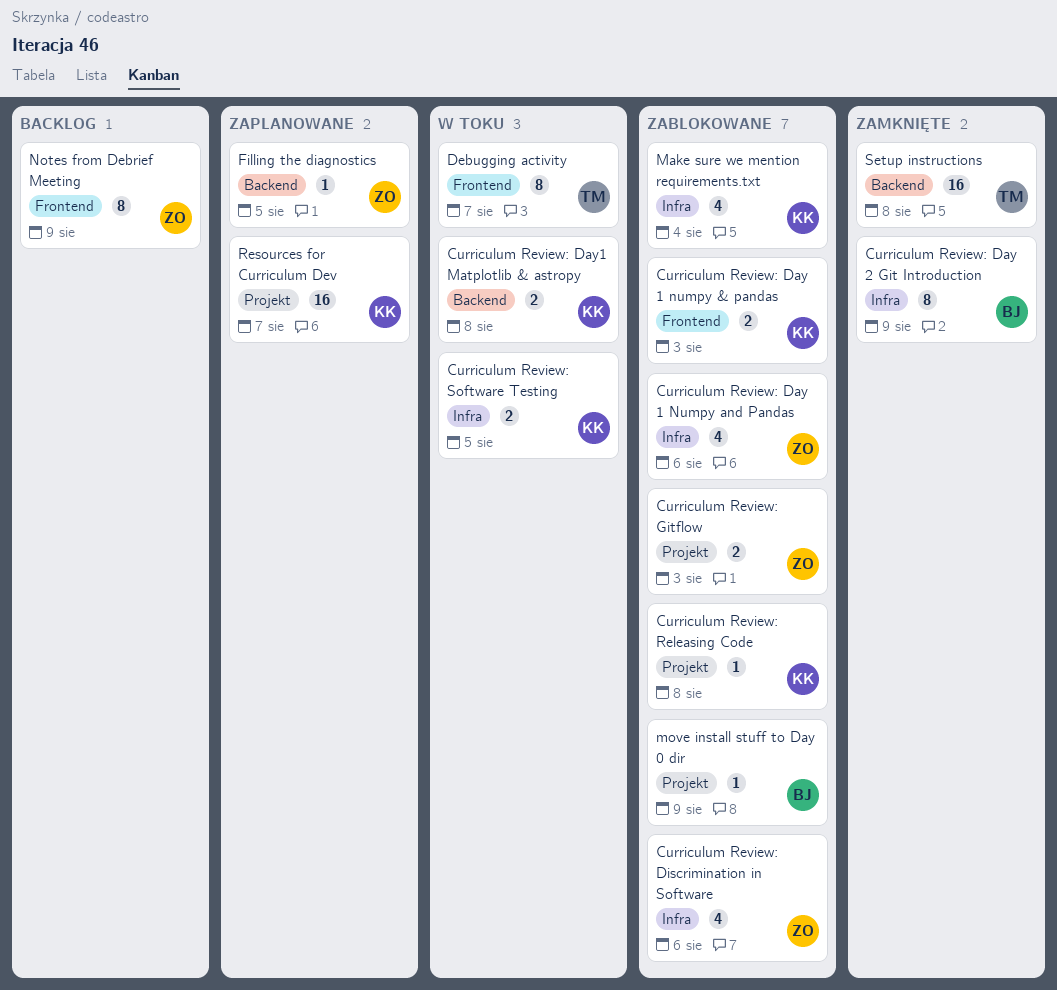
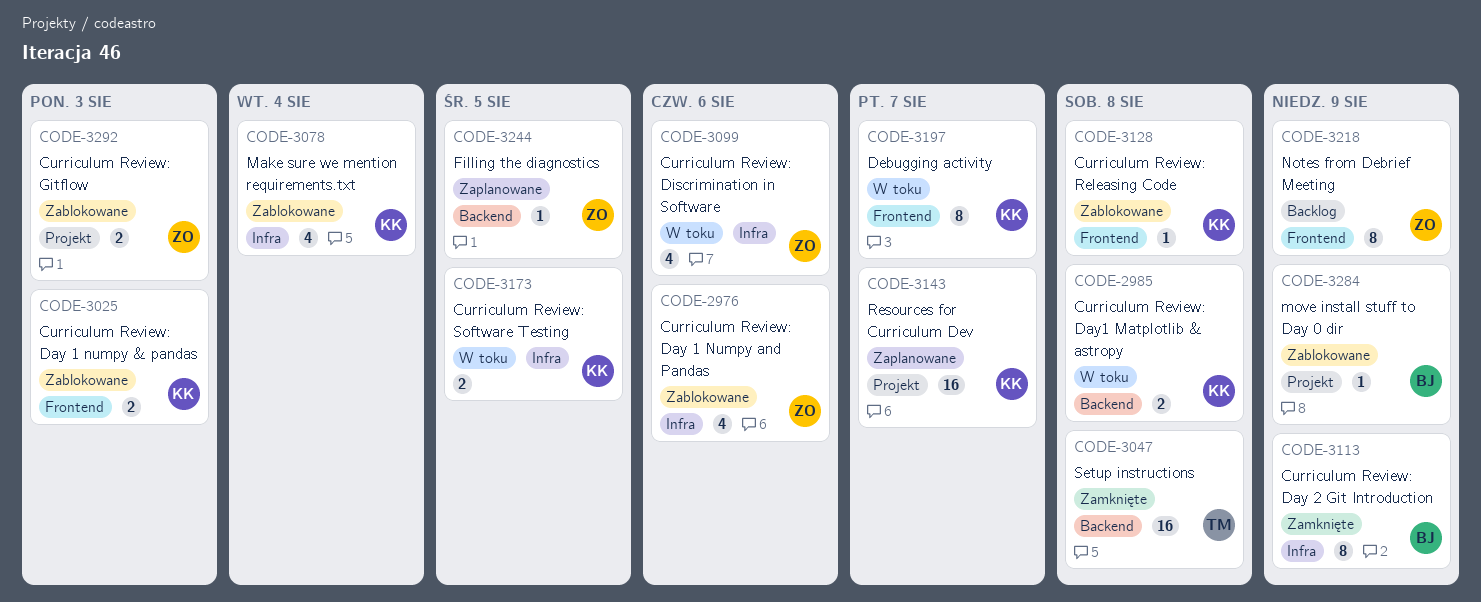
Curriculum Review: Discrimination in Software, status: Zablokowane -> W toku
Curriculum Review: Releasing Code, label: Projekt -> Frontend
Debugging activity, owner: TM -> KK

